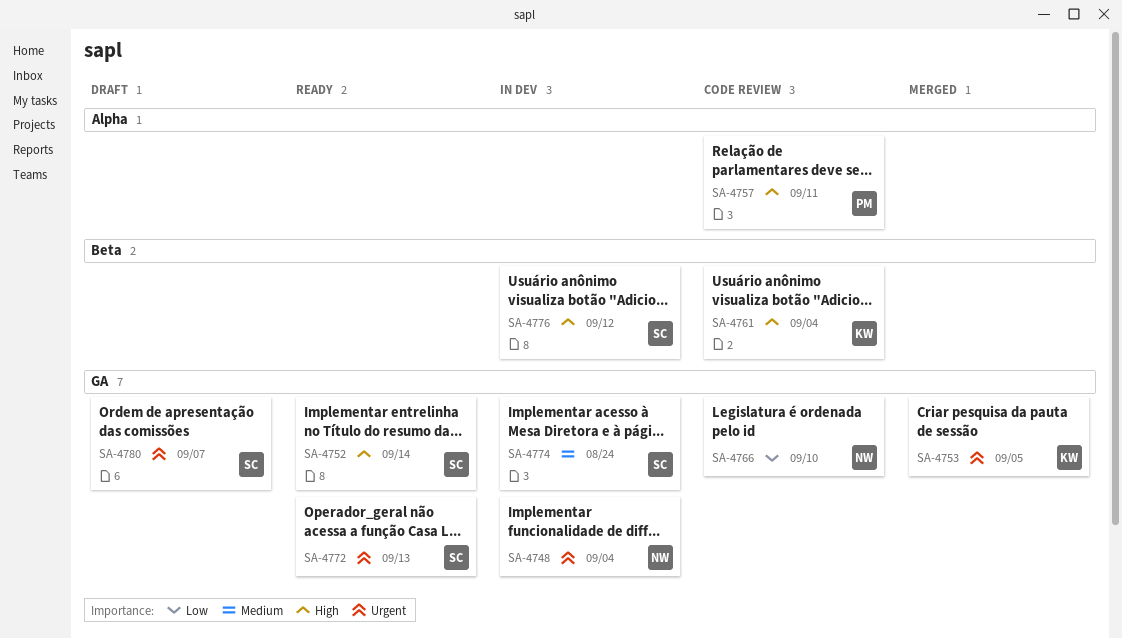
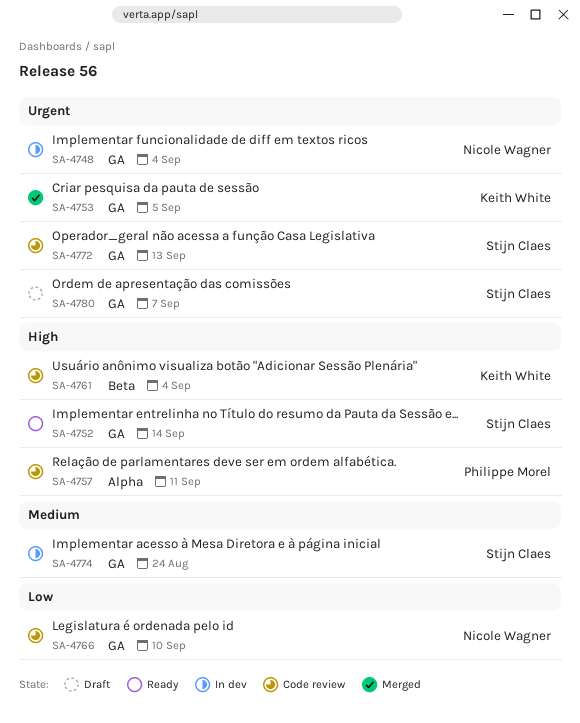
SA-4772, status: Ready -> Code review
SA-4776: present -> none

